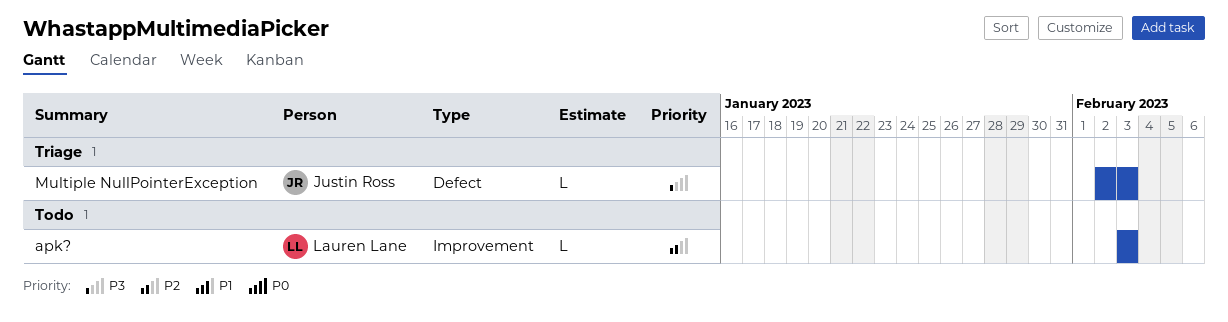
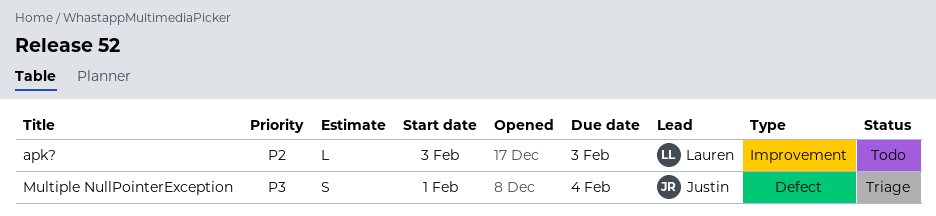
Multiple NullPointerException, estimate: L -> S
Multiple NullPointerException, start: Feb 2 -> Feb 1
Multiple NullPointerException, due: Feb 3 -> Feb 4

